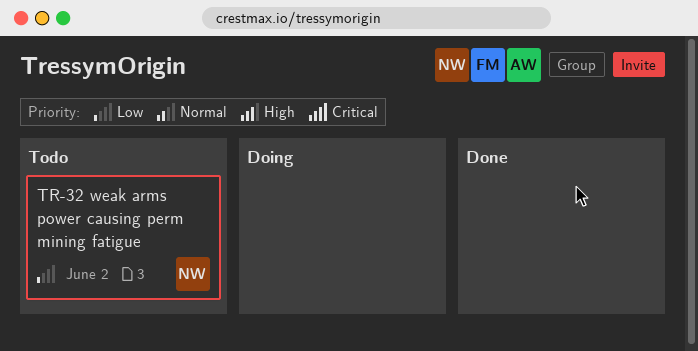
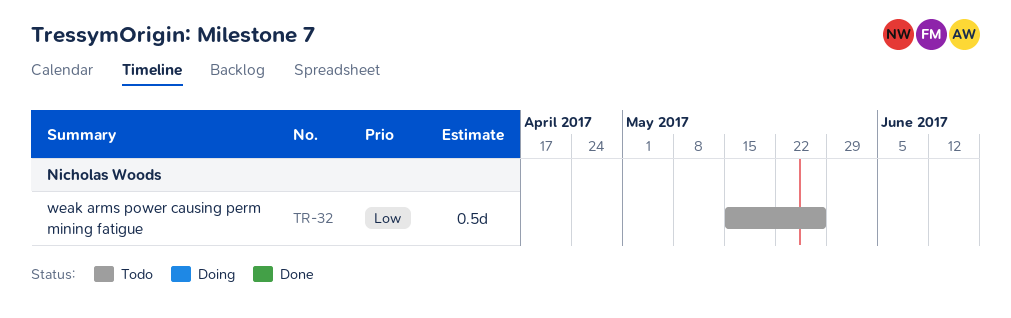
TR-32, due: Jun 2 -> May 26

